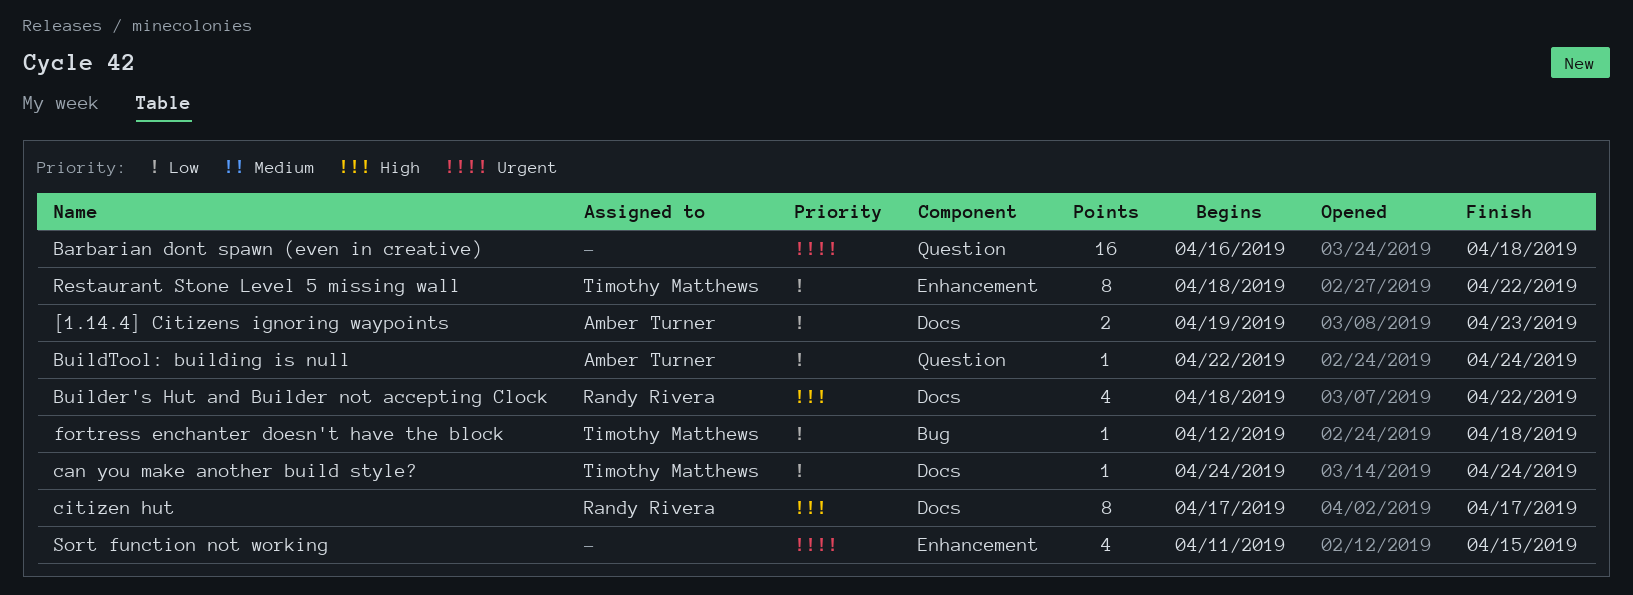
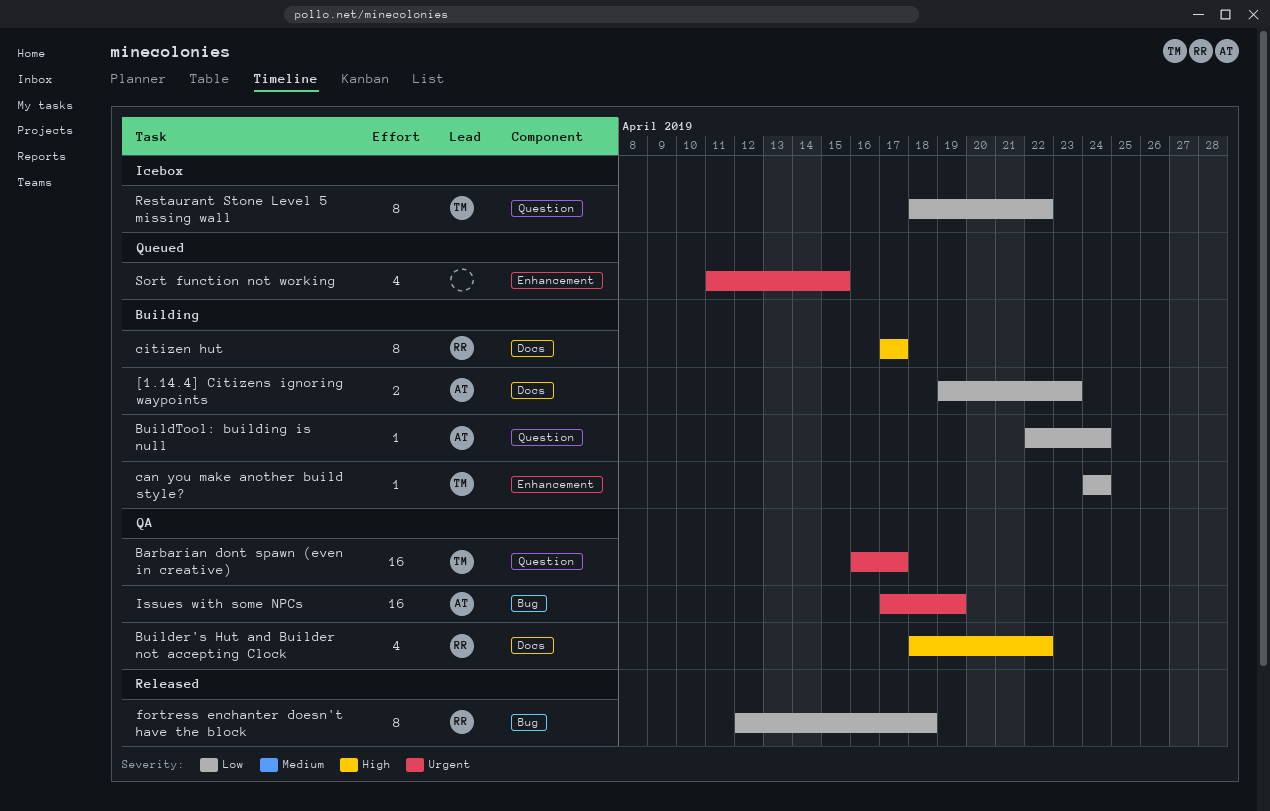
Barbarian dont spawn (even in creative), owner: none -> Timothy Matthews
Barbarian dont spawn (even in creative), due: Apr 18 -> Apr 17
can you make another build style?, label: Docs -> Enhancement
fortress enchanter doesn't have the block, owner: Timothy Matthews -> Randy Rivera
fortress enchanter doesn't have the block, estimate: 1 -> 8
Issues with some NPCs: none -> present
Restaurant Stone Level 5 missing wall, label: Enhancement -> Question

